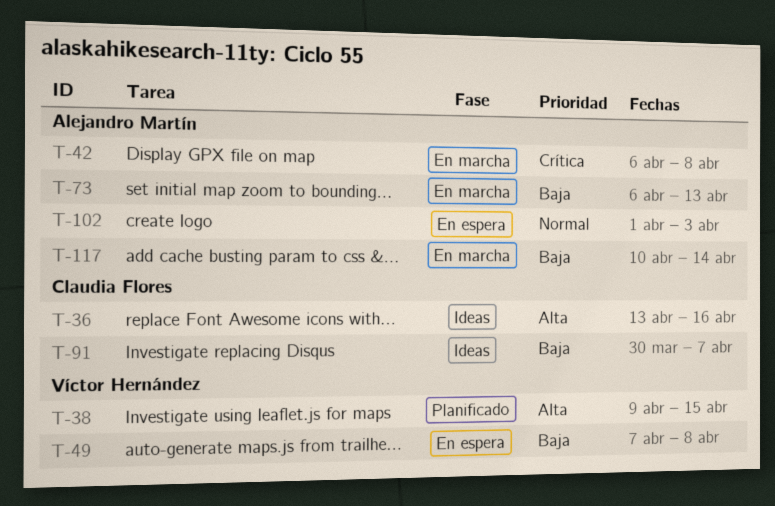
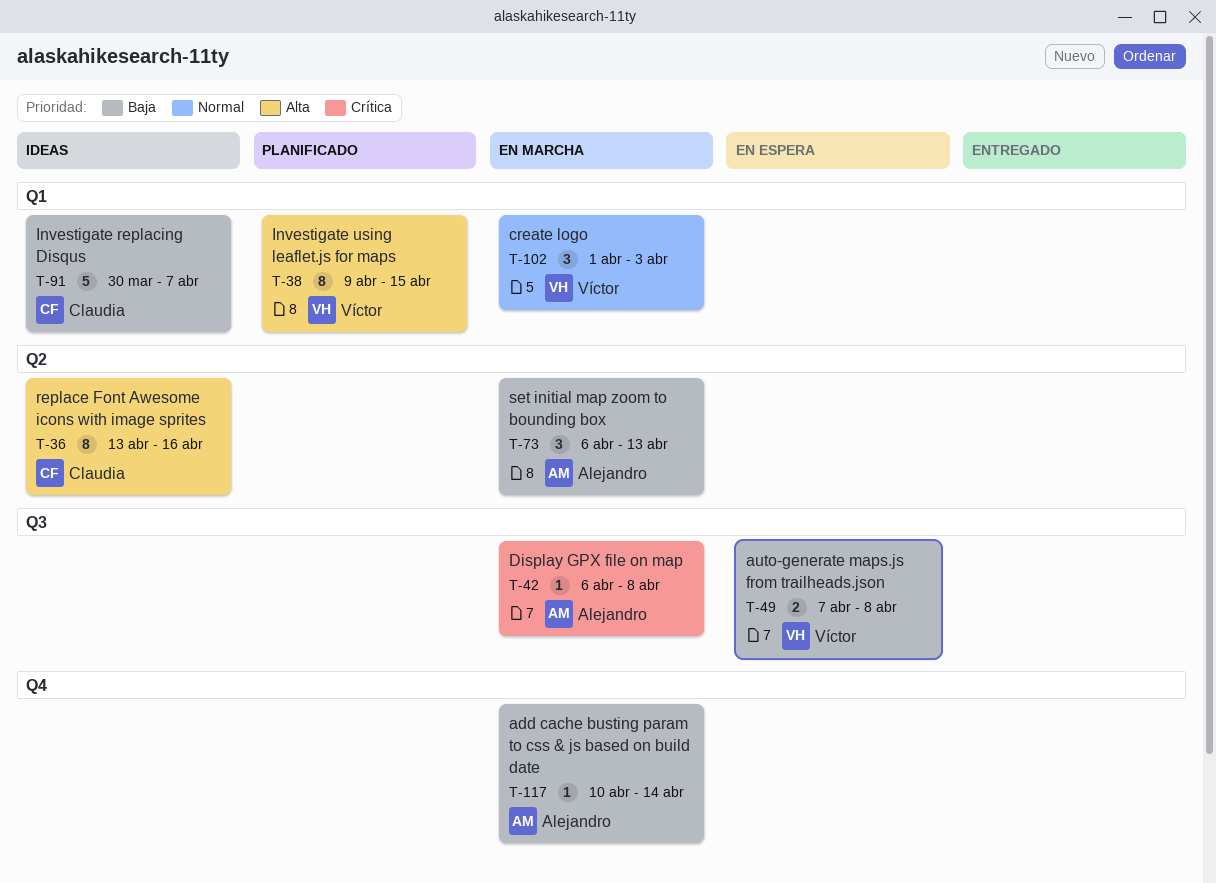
T-102, status: En espera -> En marcha
T-102, owner: Alejandro Martín -> Víctor Hernández

